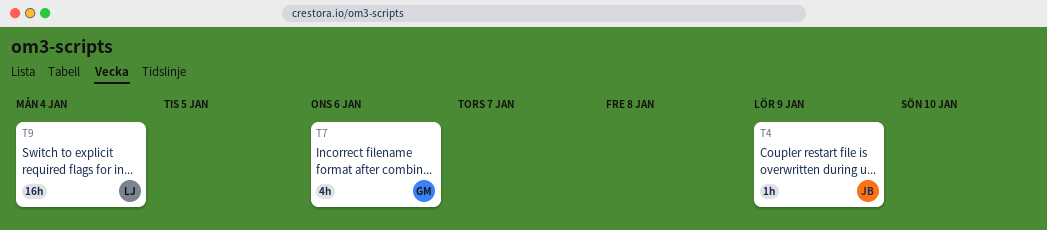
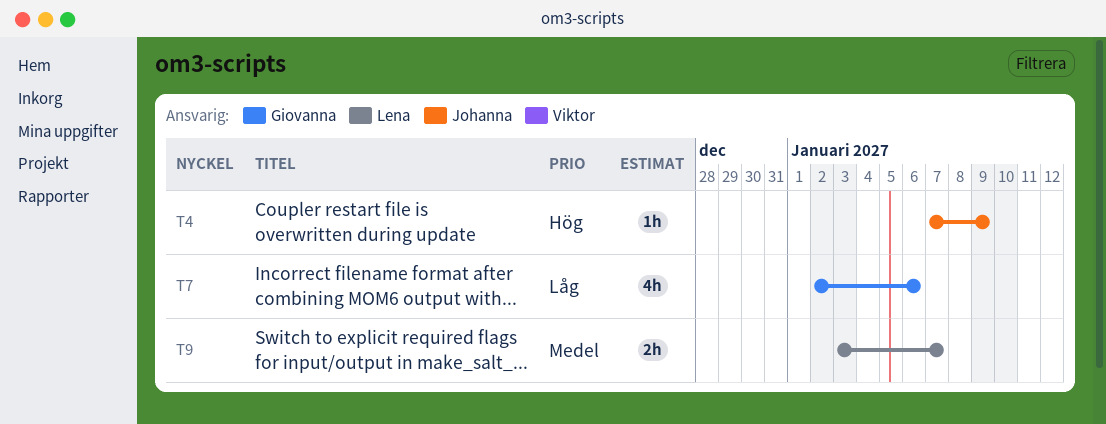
T9, estimate: 16h -> 2h
T9, due: Jan 4 -> Jan 7

